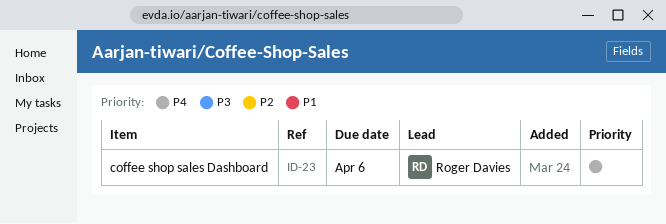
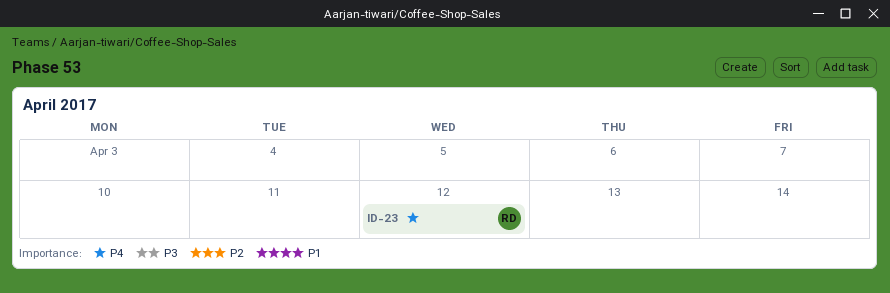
ID-23, due: Apr 6 -> Apr 12

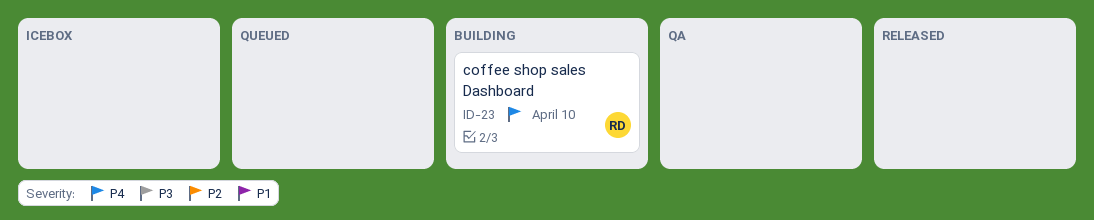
ID-23, due: Apr 12 -> Apr 10

